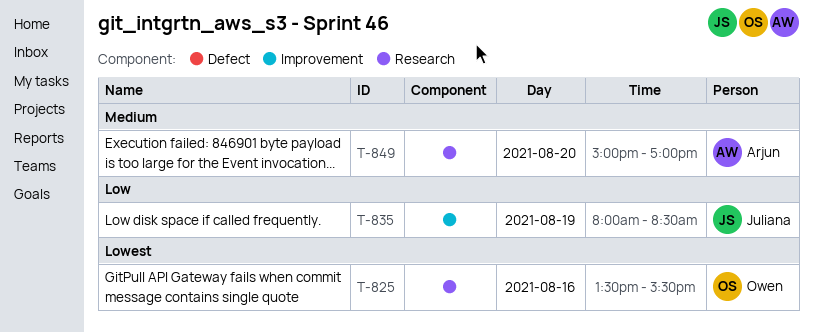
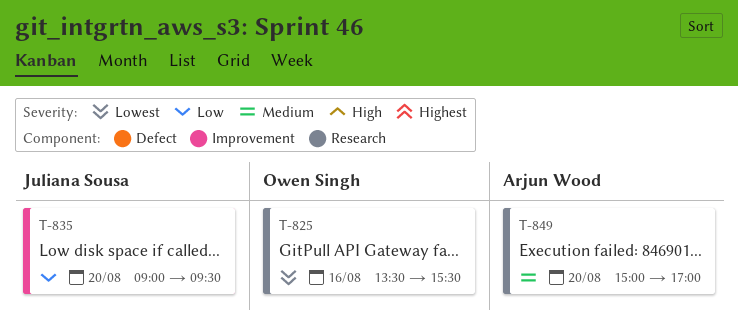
T-835, day: Aug 19 -> Aug 20
T-835, begins: 08:00 -> 09:00
T-835, ends: 08:30 -> 09:30

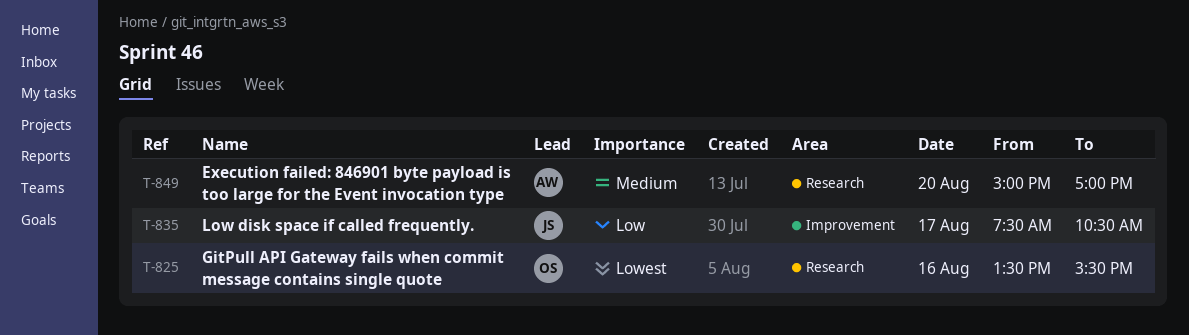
T-835, day: Aug 20 -> Aug 17
T-835, begins: 09:00 -> 07:30
T-835, ends: 09:30 -> 10:30

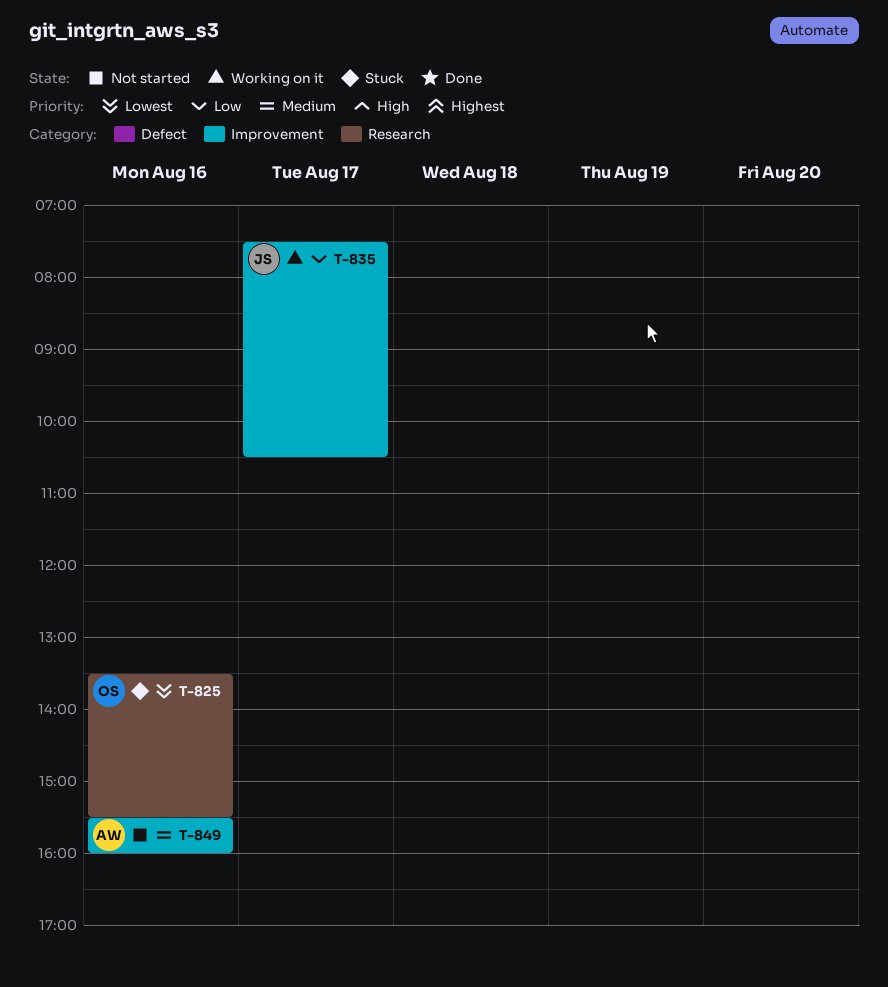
T-849, label: Research -> Improvement
T-849, day: Aug 20 -> Aug 16
T-849, begins: 15:00 -> 15:30
T-849, ends: 17:00 -> 16:00

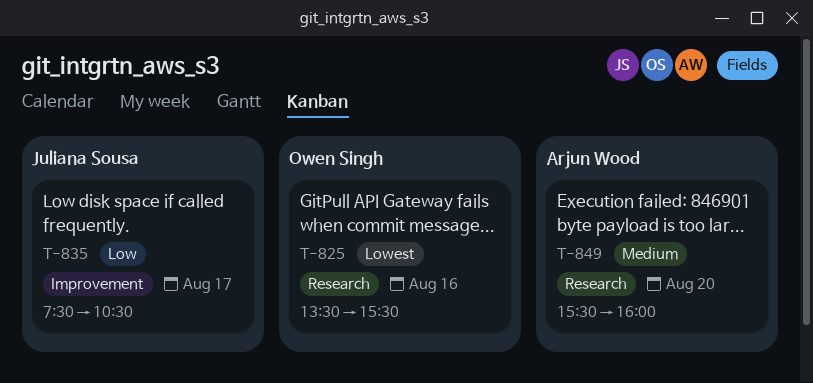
T-849, label: Improvement -> Research
T-849, day: Aug 16 -> Aug 20

